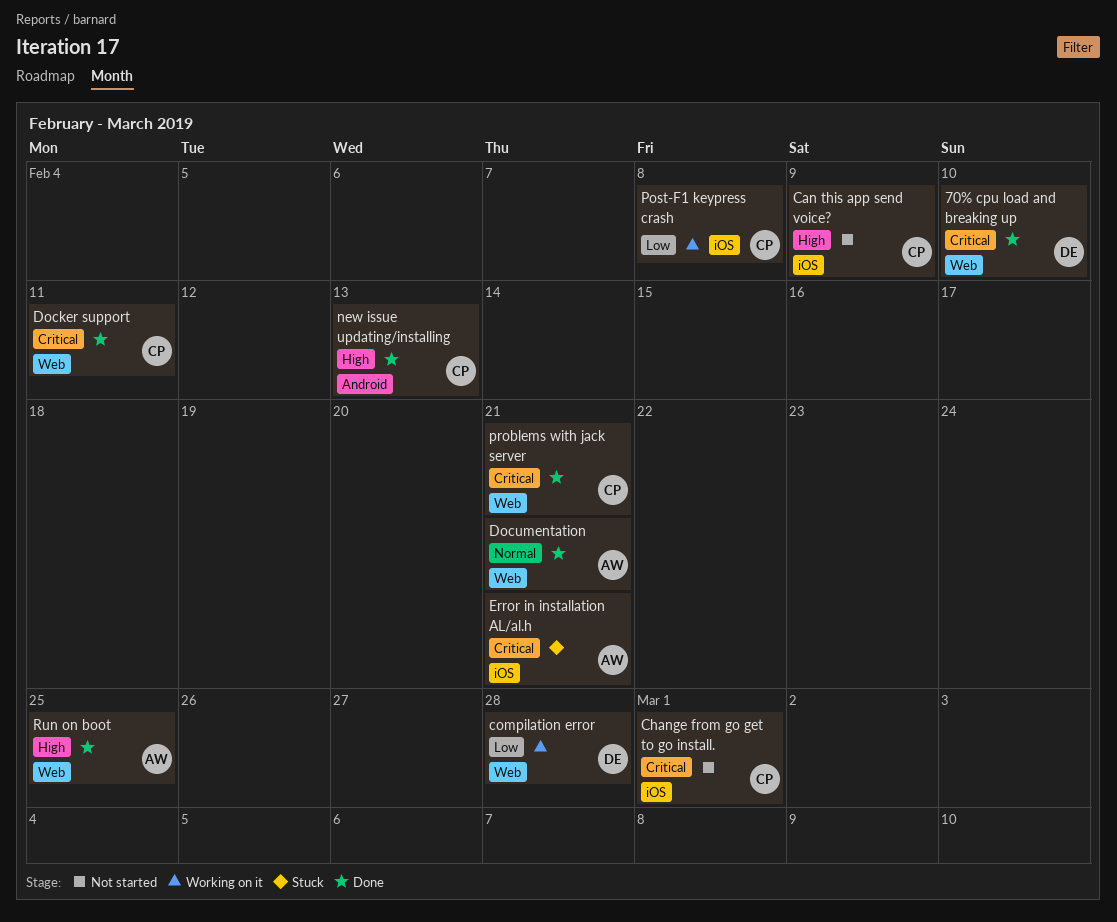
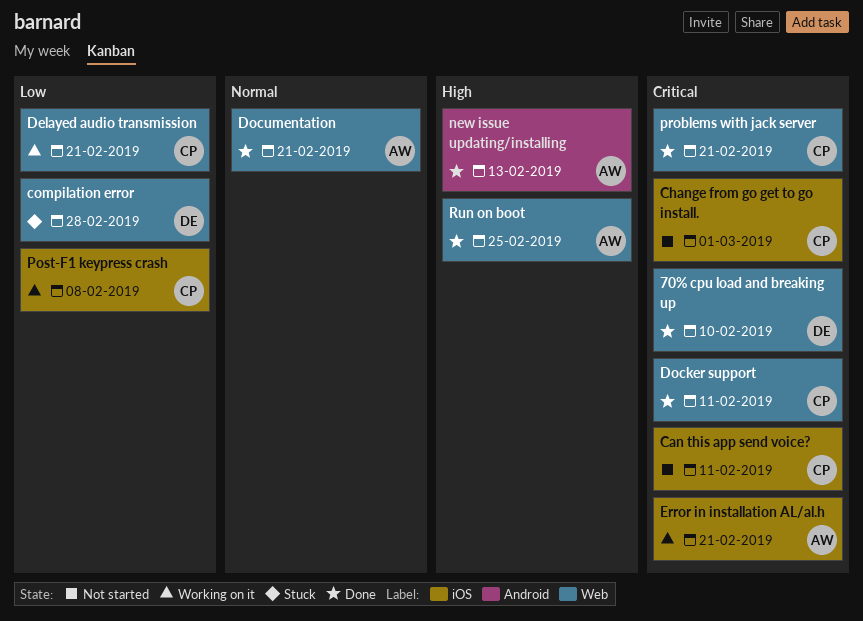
Can this app send voice?, priority: High -> Critical
Can this app send voice?, due: Feb 9 -> Feb 11
compilation error, status: Working on it -> Stuck
Delayed audio transmission: none -> present
Error in installation AL/al.h, status: Stuck -> Working on it
new issue updating/installing, owner: CP -> AW

